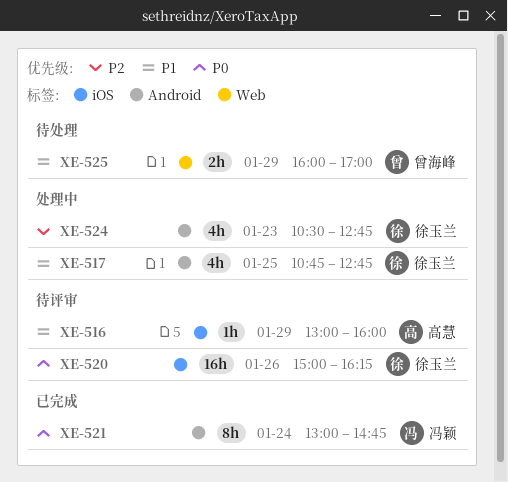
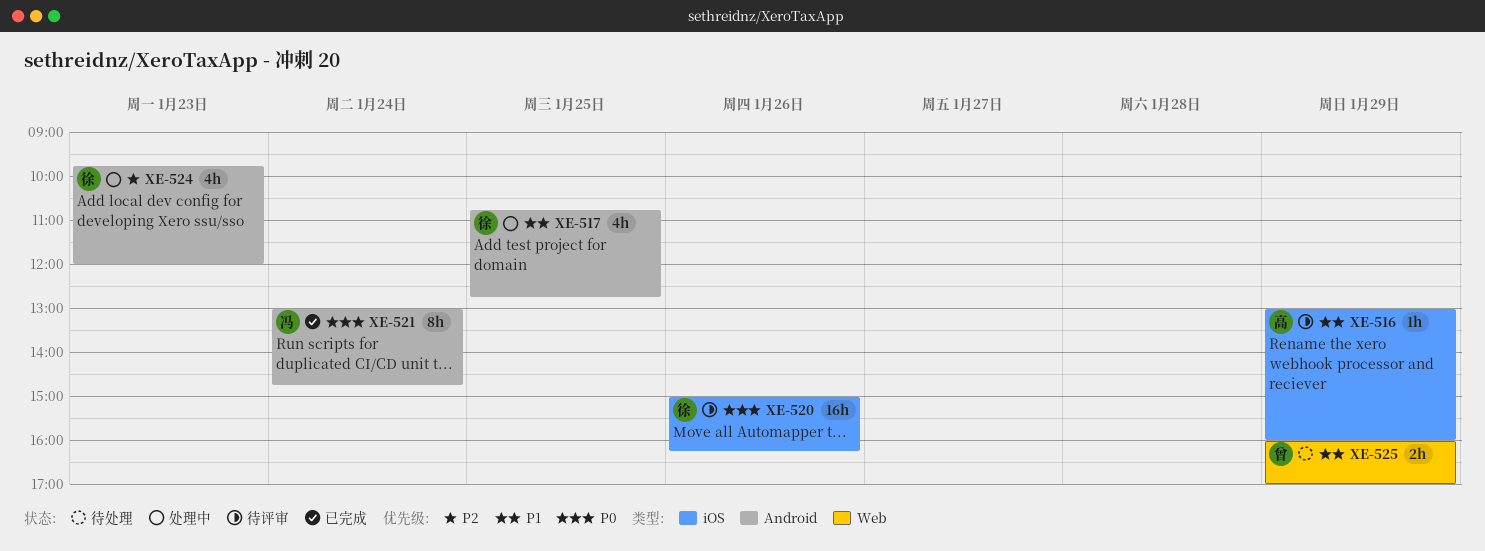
XE-524, begins: 10:30 -> 09:45
XE-524, ends: 12:45 -> 12:00

